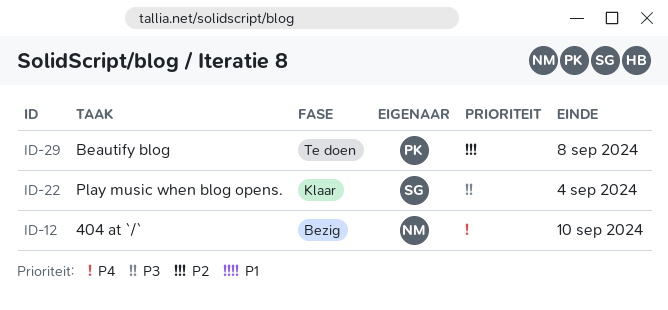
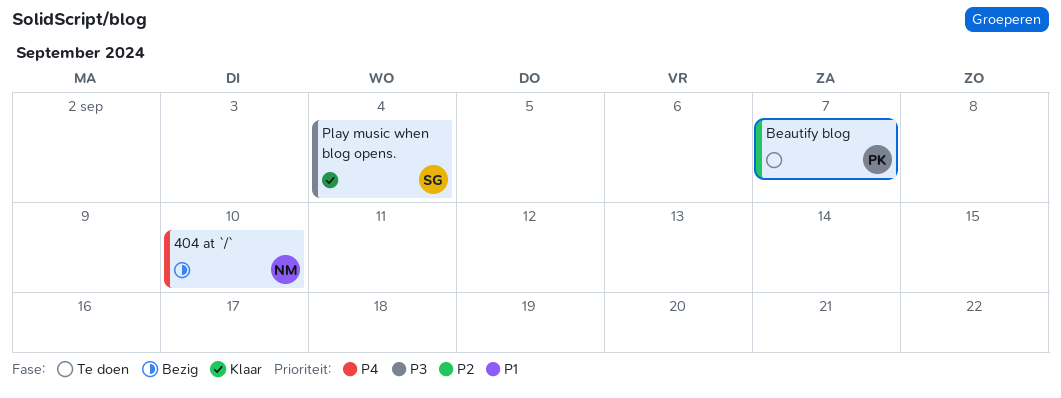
Beautify blog, due: Sep 8 -> Sep 7

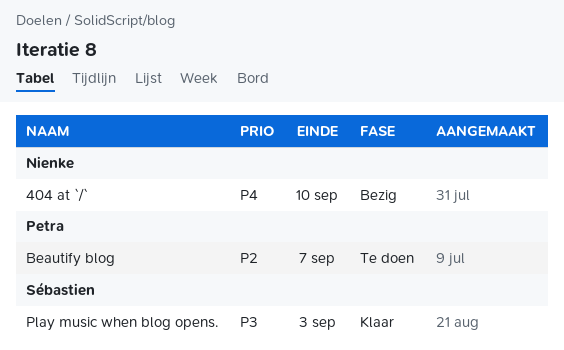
Play music when blog opens., due: Sep 4 -> Sep 3

